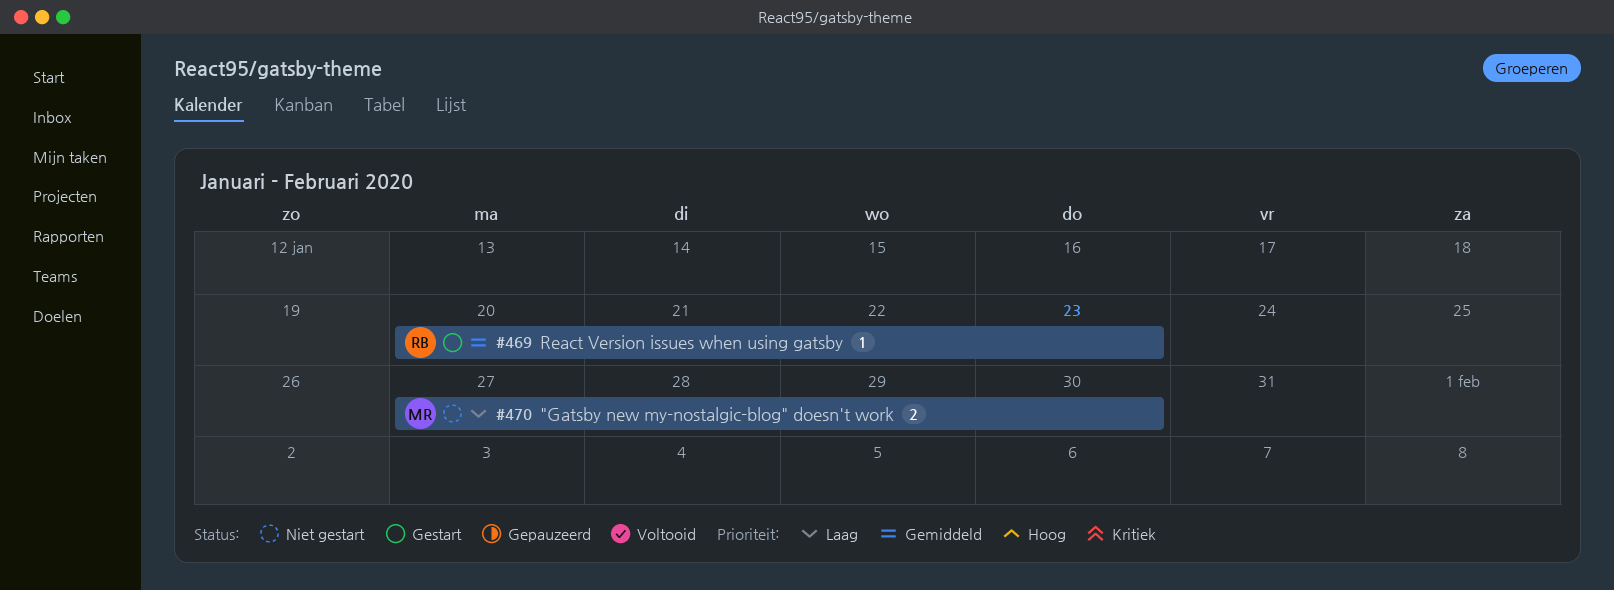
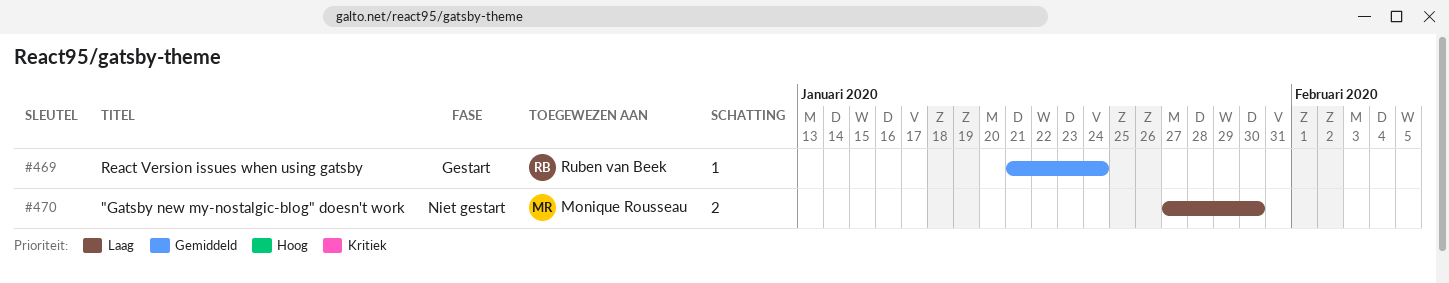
#469, start: Jan 20 -> Jan 21
#469, due: Jan 23 -> Jan 24

